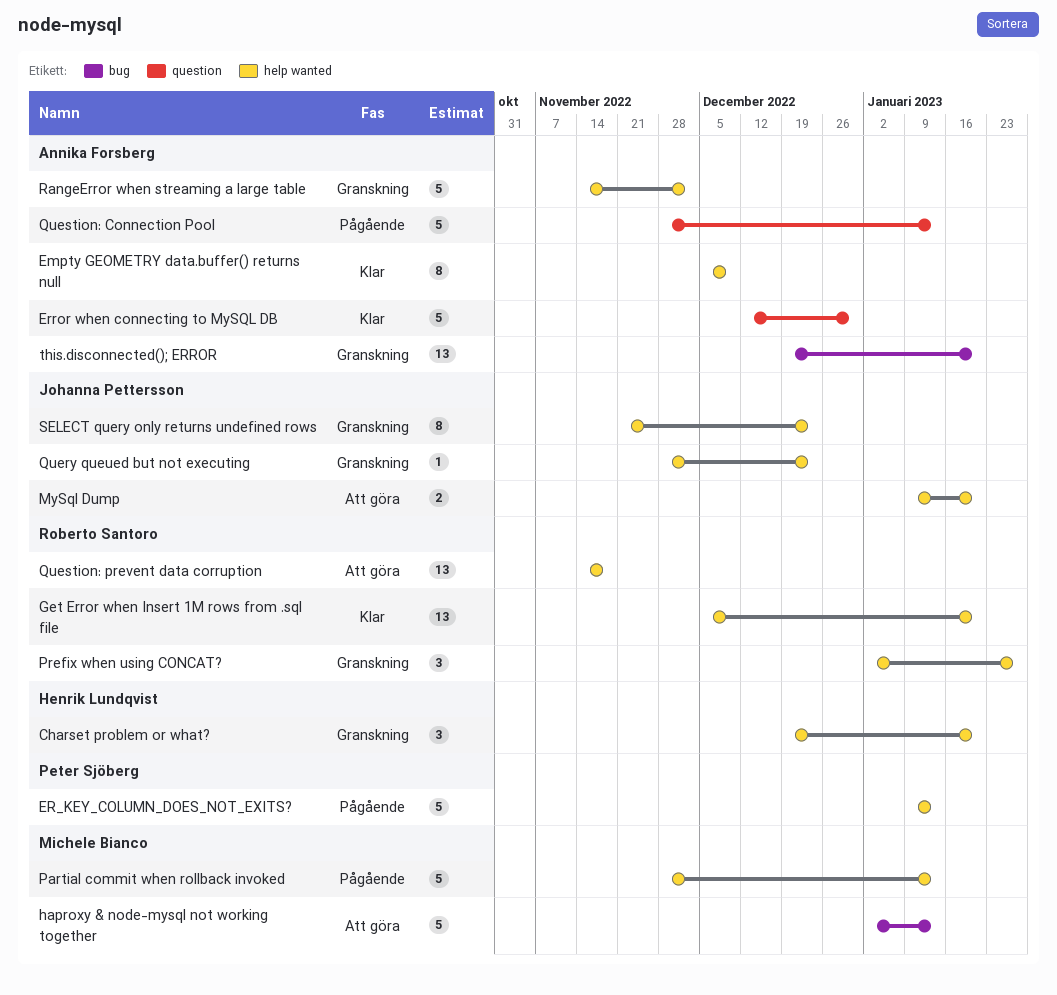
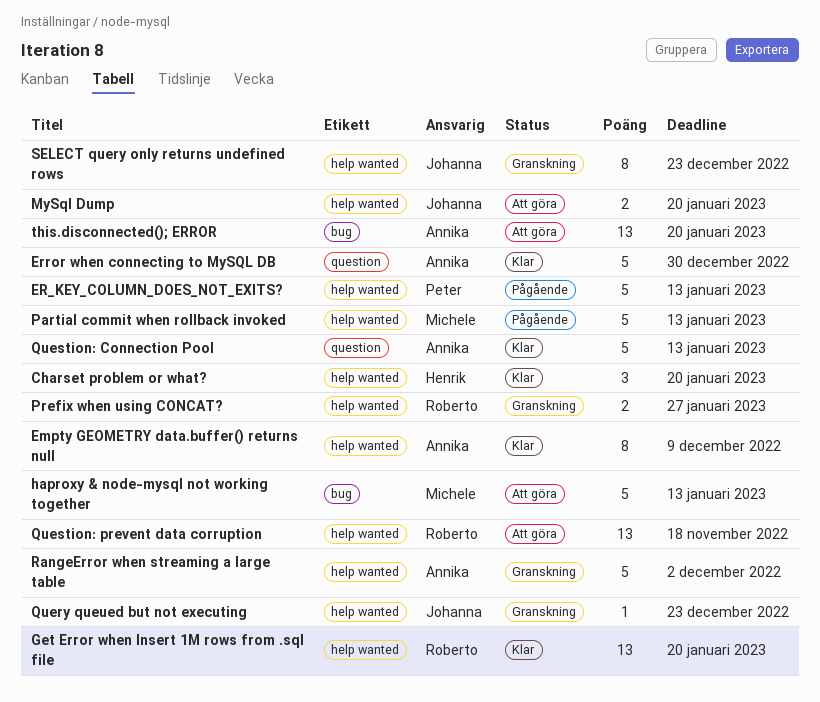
Charset problem or what?, status: Granskning -> Klar
Prefix when using CONCAT?, estimate: 3 -> 2
Question: Connection Pool, status: Pågående -> Klar
this.disconnected(); ERROR, status: Granskning -> Att göra

